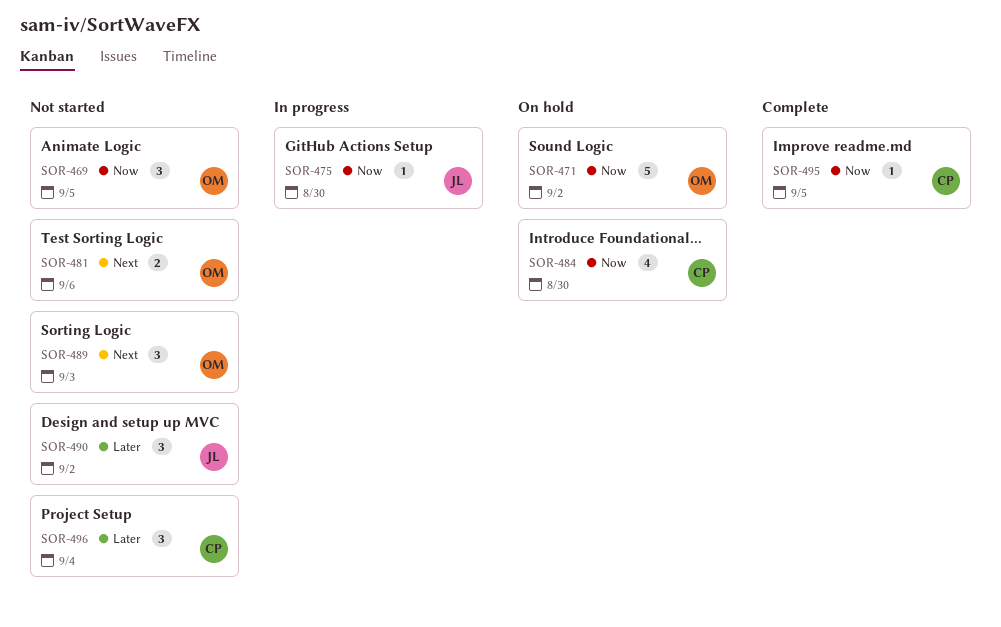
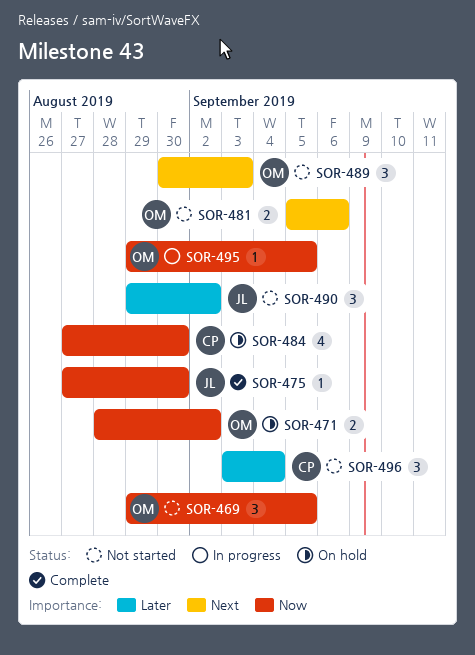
SOR-471, estimate: 5 -> 2
SOR-475, status: In progress -> Complete
SOR-495, status: Complete -> In progress
SOR-495, owner: CP -> OM

